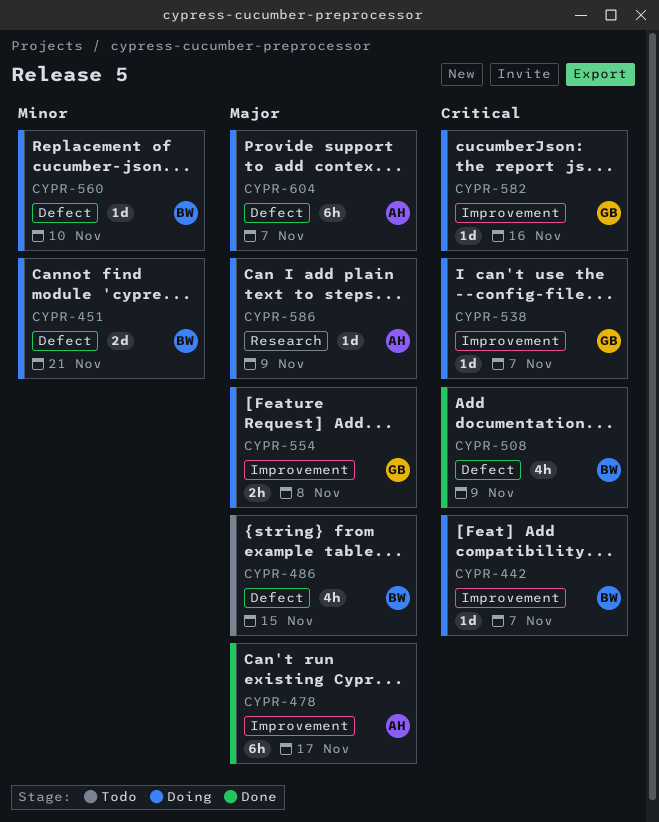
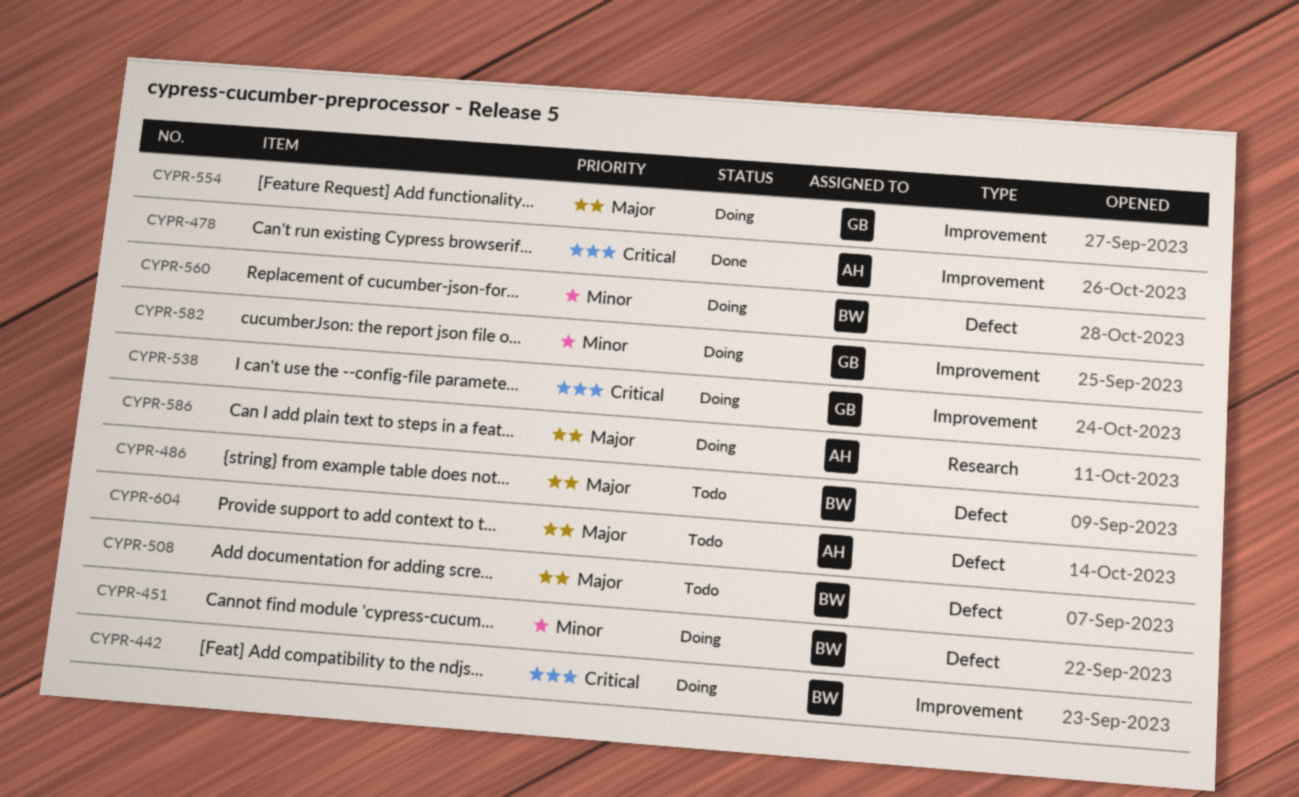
CYPR-478, priority: Major -> Critical
CYPR-508, status: Done -> Todo
CYPR-508, priority: Critical -> Major
CYPR-582, priority: Critical -> Minor
CYPR-604, status: Doing -> Todo

